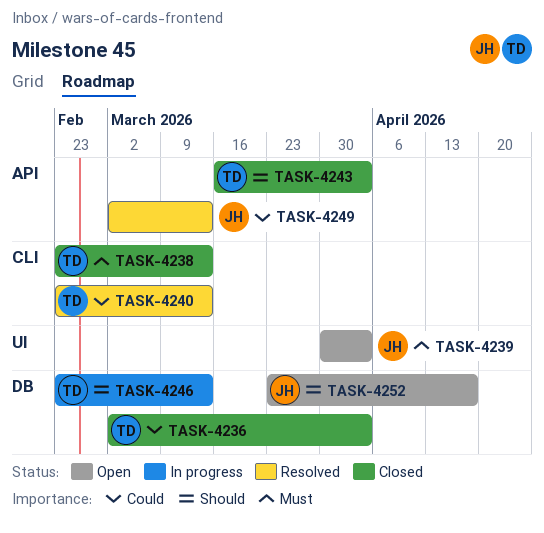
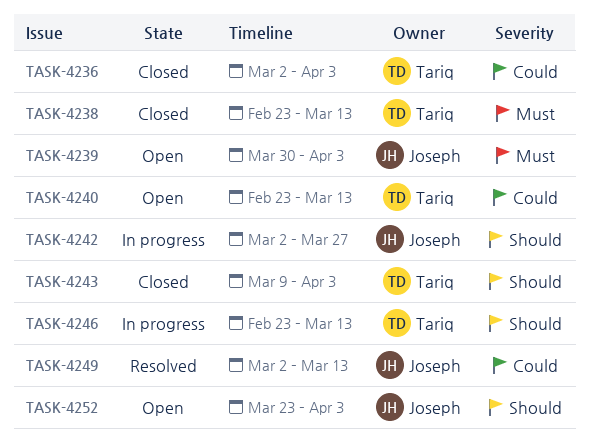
TASK-4240, status: Resolved -> Open
TASK-4242: none -> present
TASK-4243, start: Mar 16 -> Mar 9
TASK-4252, due: Apr 17 -> Apr 3

